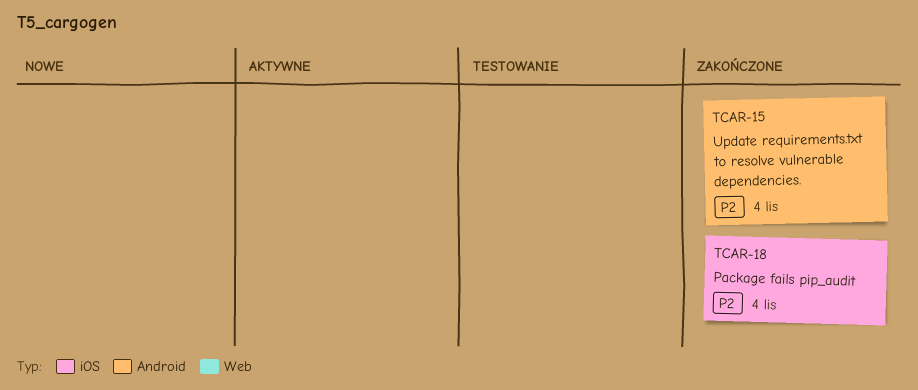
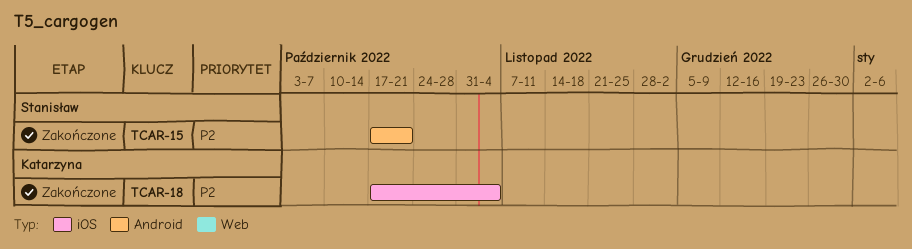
TCAR-15, due: Nov 4 -> Oct 21

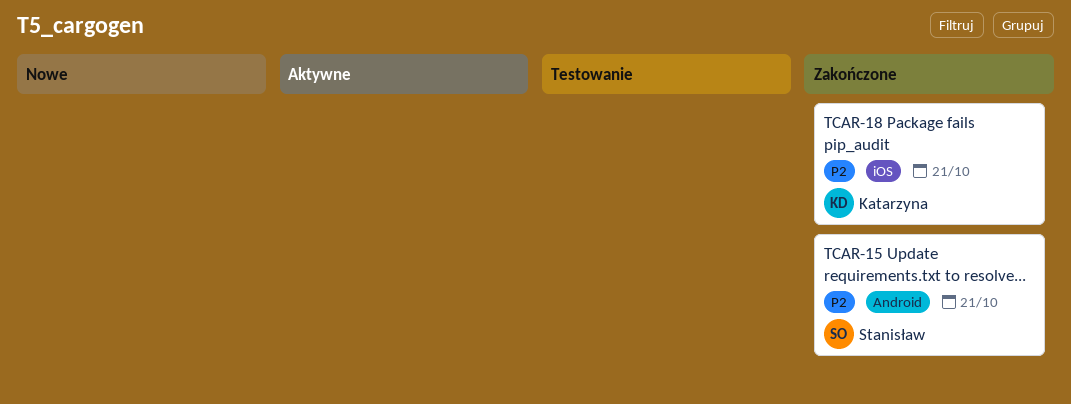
TCAR-18, due: Nov 4 -> Oct 21

